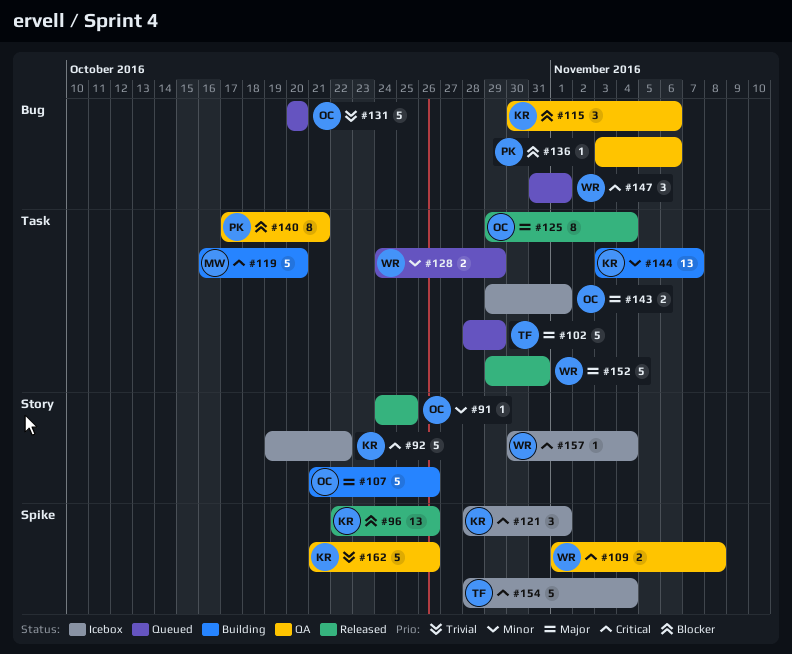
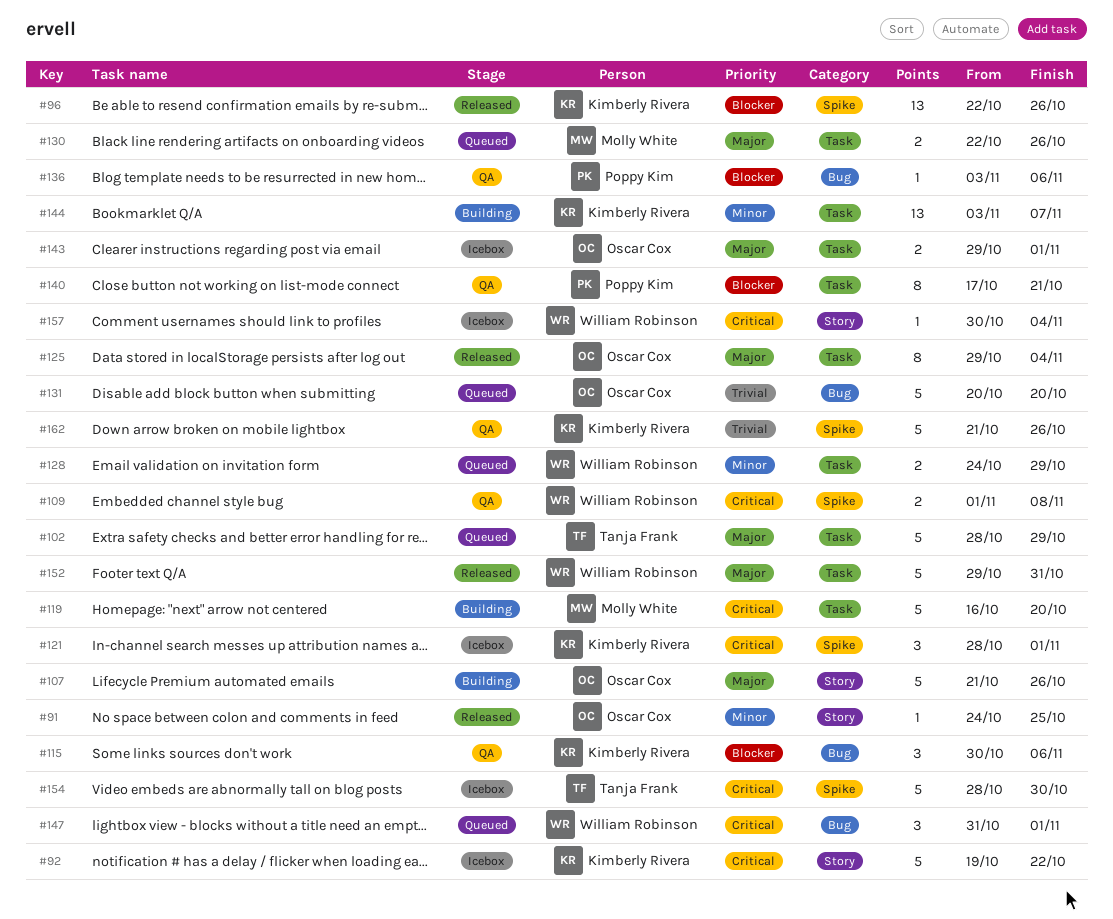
#130: none -> present
#154, due: Nov 4 -> Oct 30

